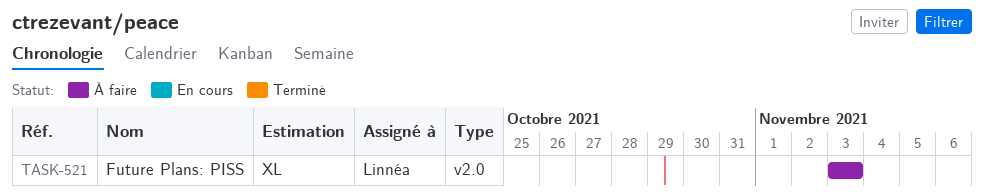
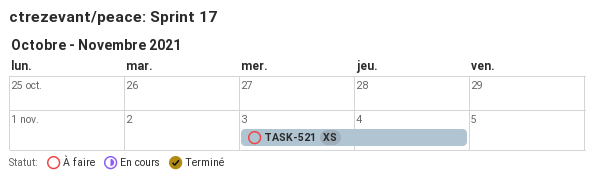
TASK-521, estimate: XL -> XS
TASK-521, due: Nov 3 -> Nov 4

